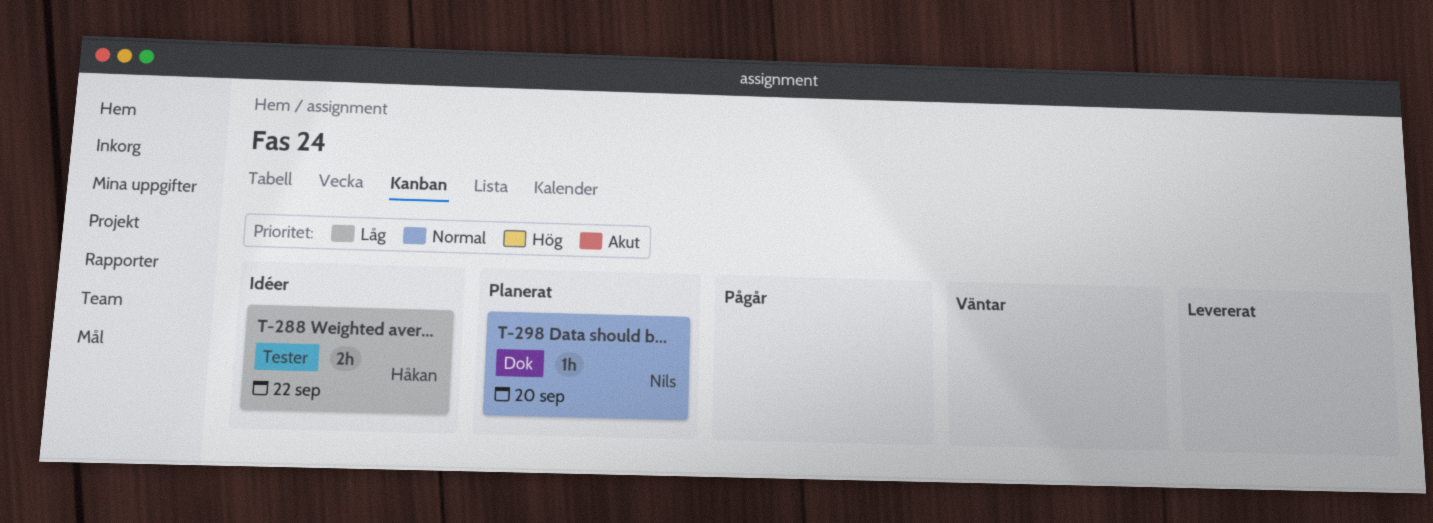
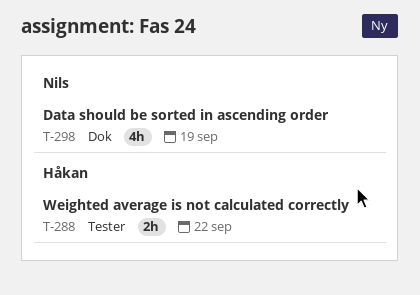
T-298, estimate: 1h -> 4h
T-298, due: Sep 20 -> Sep 19

